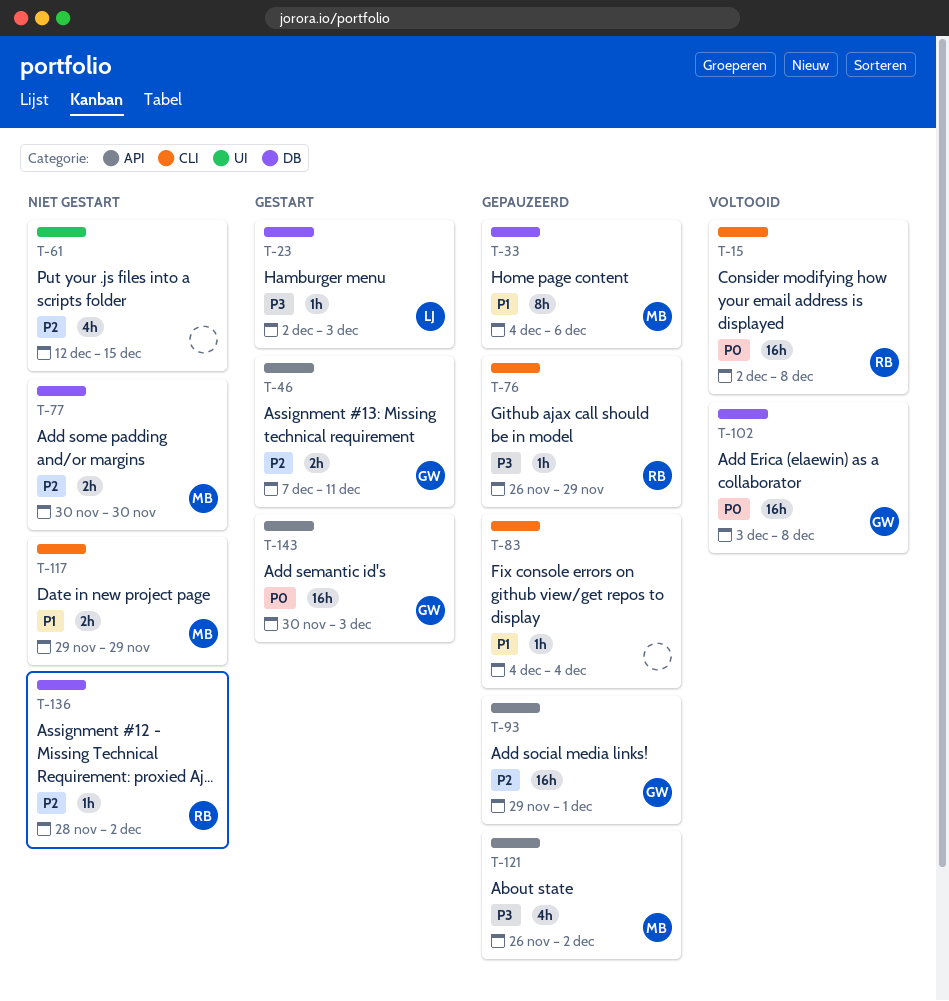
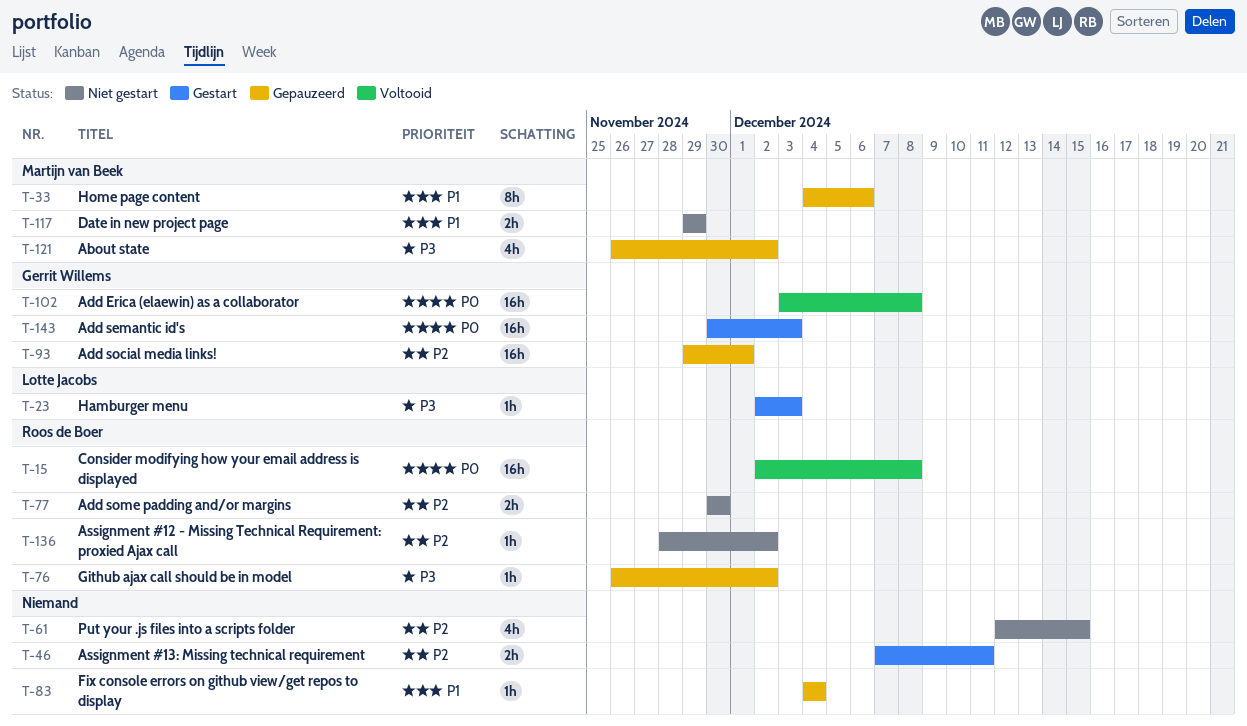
T-46, owner: Gerrit Willems -> none
T-76, due: Nov 29 -> Dec 2
T-77, owner: Martijn van Beek -> Roos de Boer

